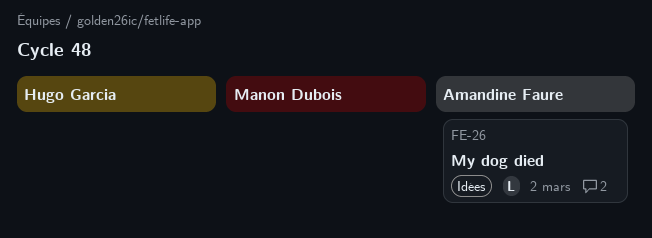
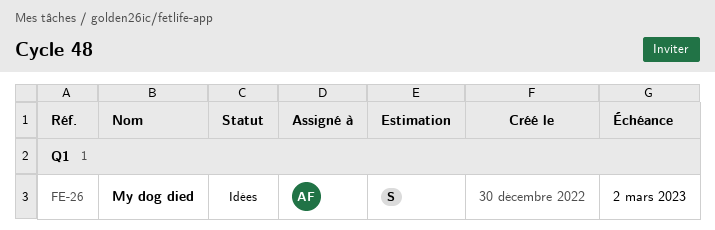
FE-26, estimate: L -> S

